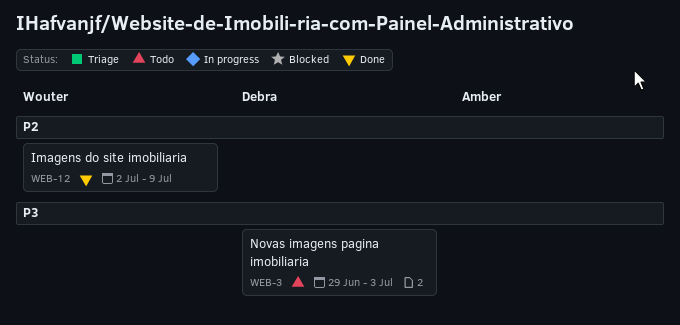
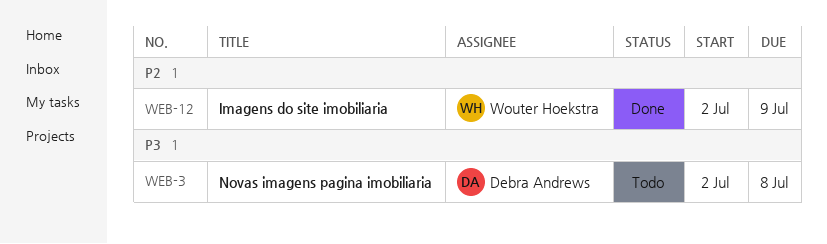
WEB-3, start: Jun 29 -> Jul 2
WEB-3, due: Jul 3 -> Jul 8

